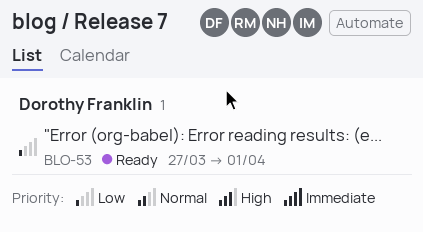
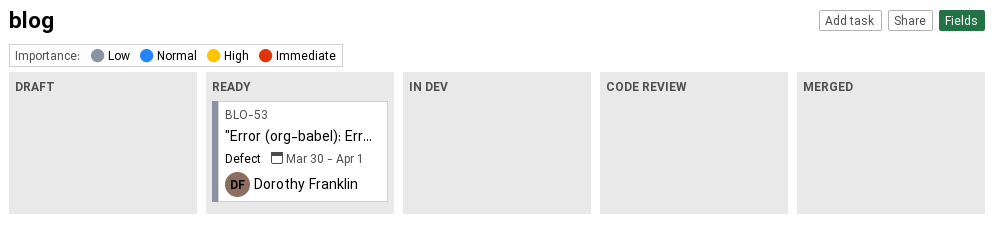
BLO-53, start: Mar 27 -> Mar 30

